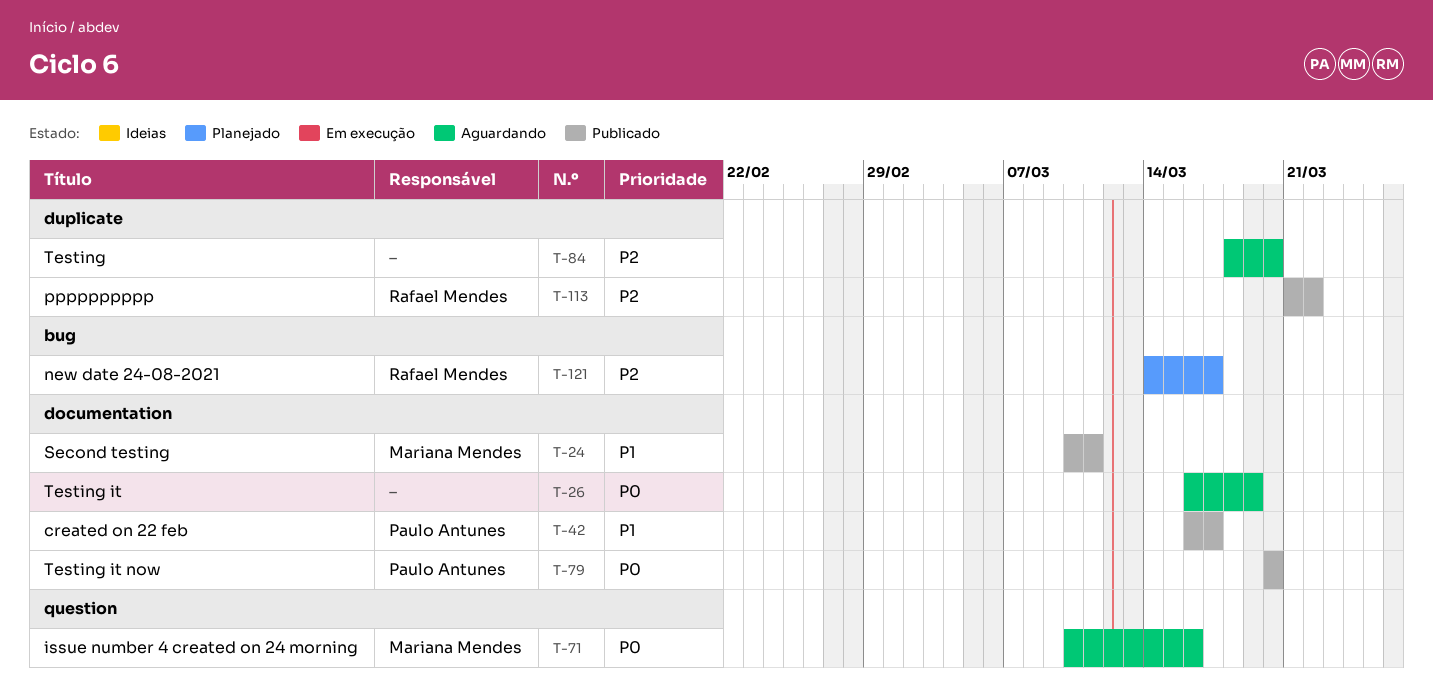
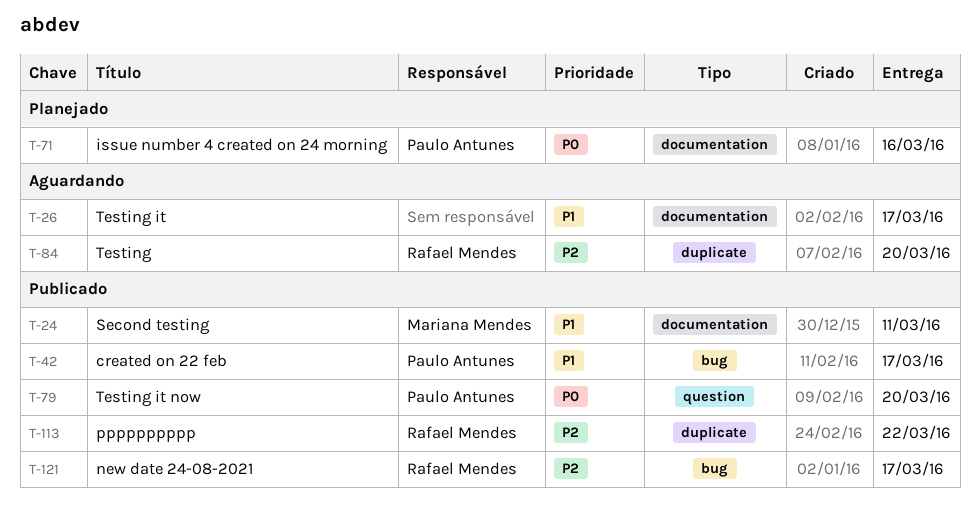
T-26, priority: P0 -> P1
T-26, due: Mar 19 -> Mar 17
T-42, label: documentation -> bug
T-71, status: Aguardando -> Planejado
T-71, owner: Mariana Mendes -> Paulo Antunes
T-71, label: question -> documentation
T-79, label: documentation -> question
T-84, owner: none -> Rafael Mendes
T-121, status: Planejado -> Publicado

